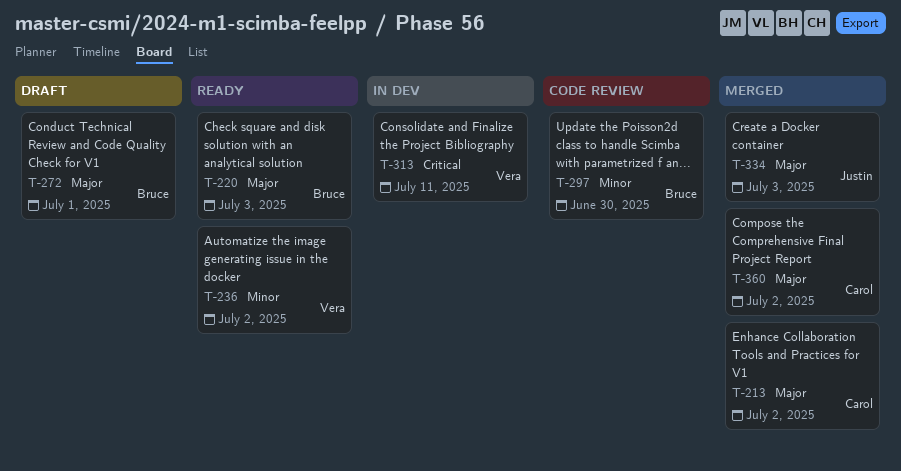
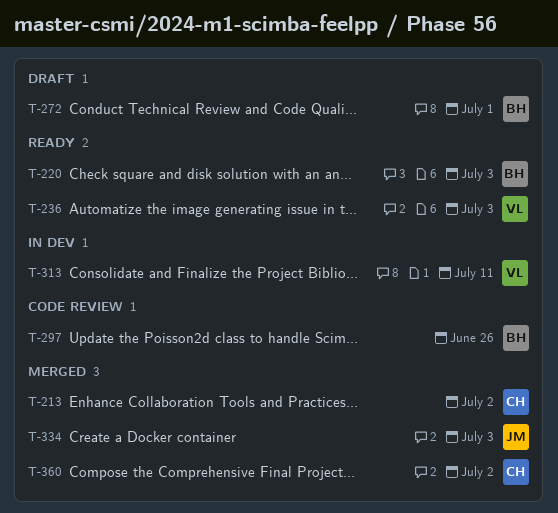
T-236, due: Jul 2 -> Jul 3
T-297, due: Jun 30 -> Jun 26

